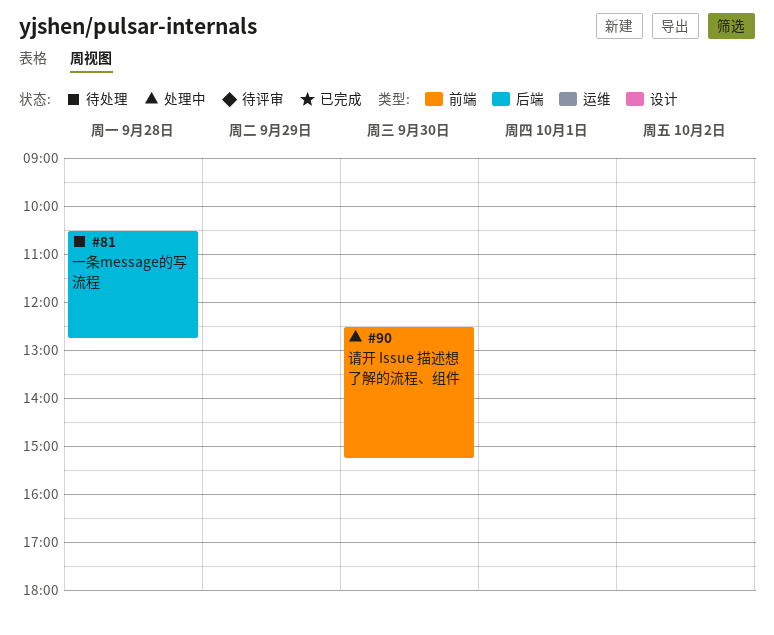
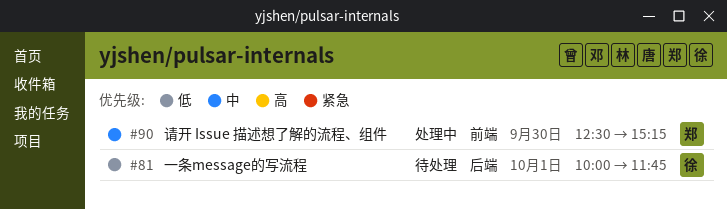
#81, day: Sep 28 -> Oct 1
#81, begins: 10:30 -> 10:00
#81, ends: 12:45 -> 11:45

